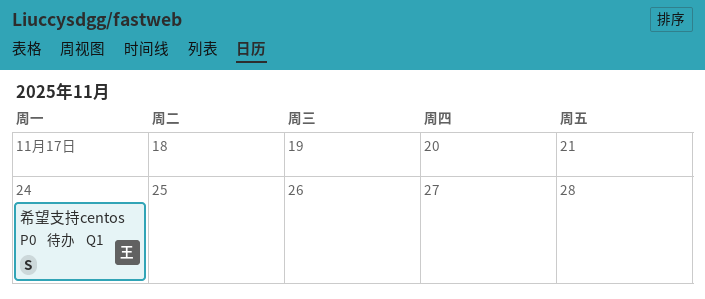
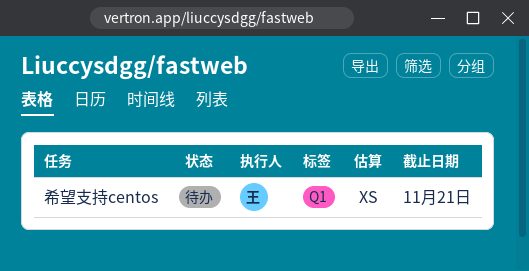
希望支持centos, estimate: S -> XS
希望支持centos, due: Nov 24 -> Nov 21

